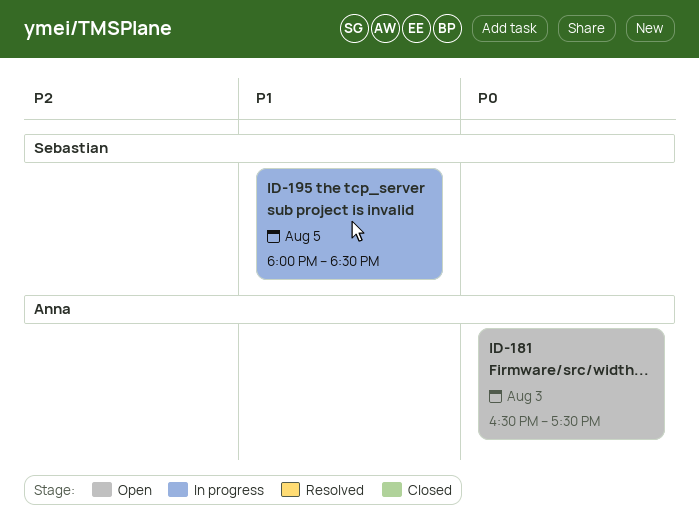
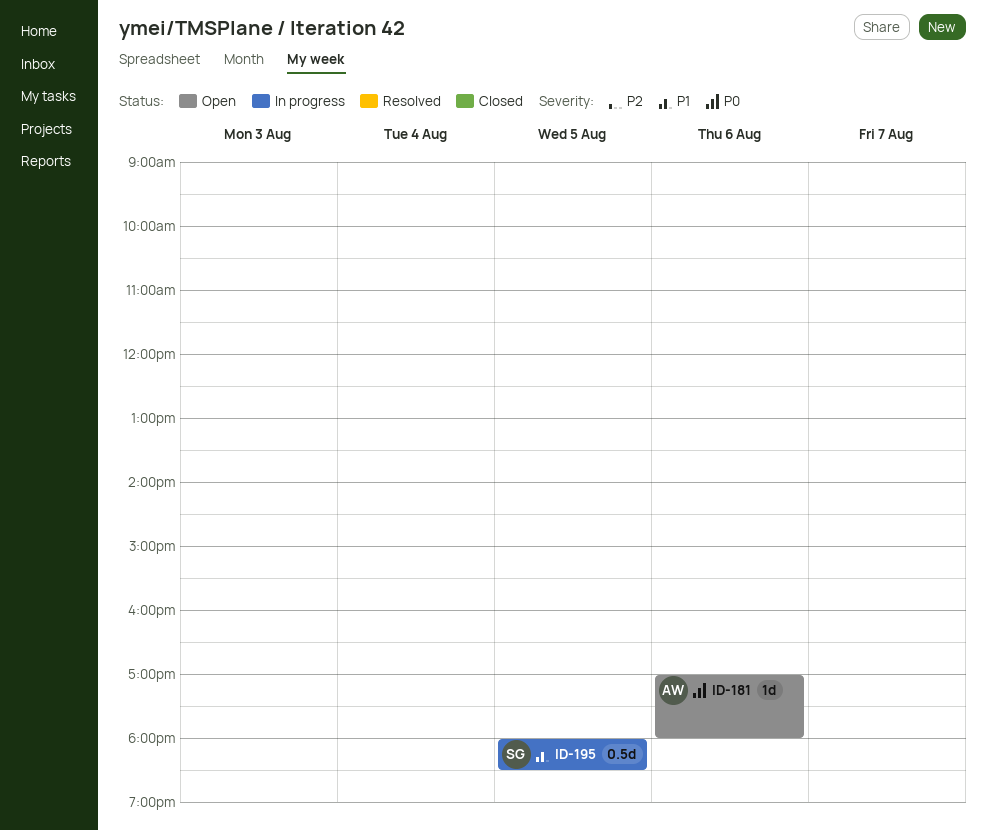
ID-181, day: Aug 3 -> Aug 6
ID-181, begins: 16:30 -> 17:00
ID-181, ends: 17:30 -> 18:00

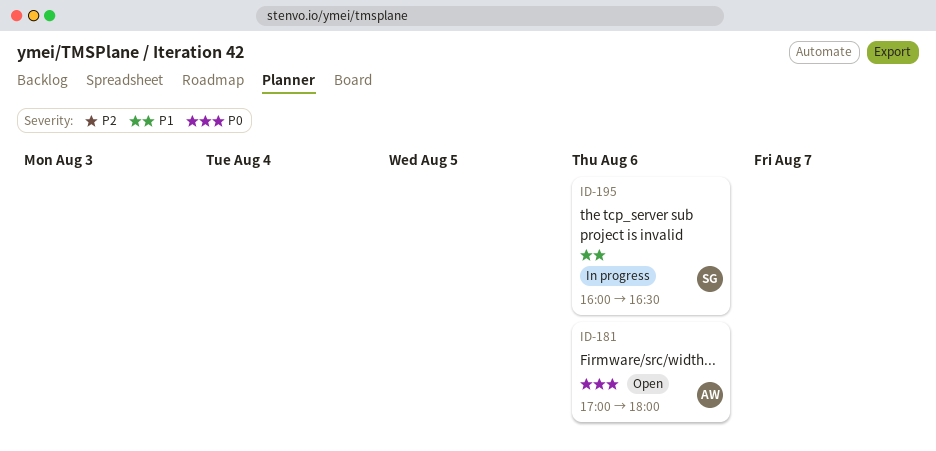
ID-195, day: Aug 5 -> Aug 6
ID-195, begins: 18:00 -> 16:00
ID-195, ends: 18:30 -> 16:30

